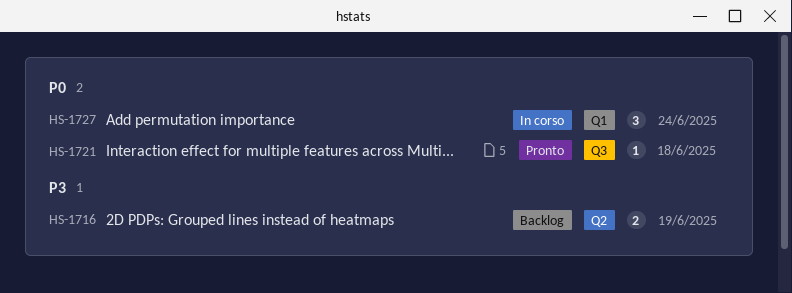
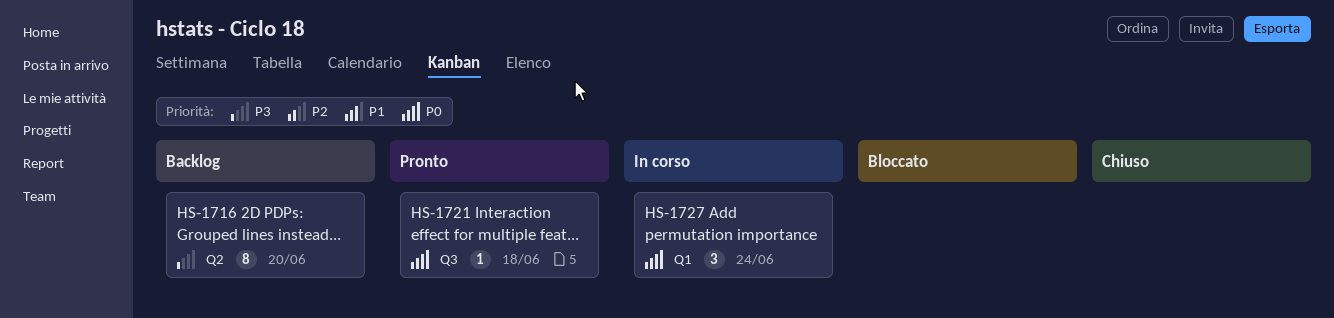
HS-1716, estimate: 2 -> 8
HS-1716, due: Jun 19 -> Jun 20

